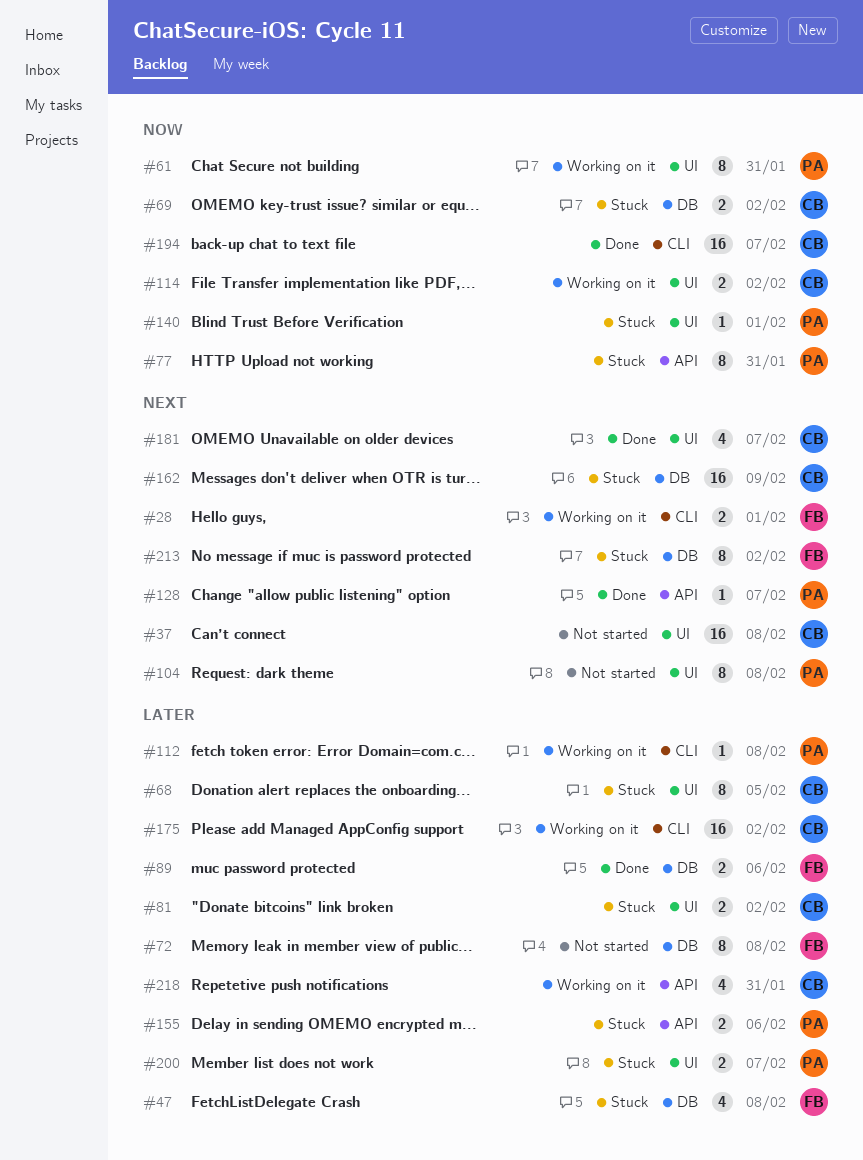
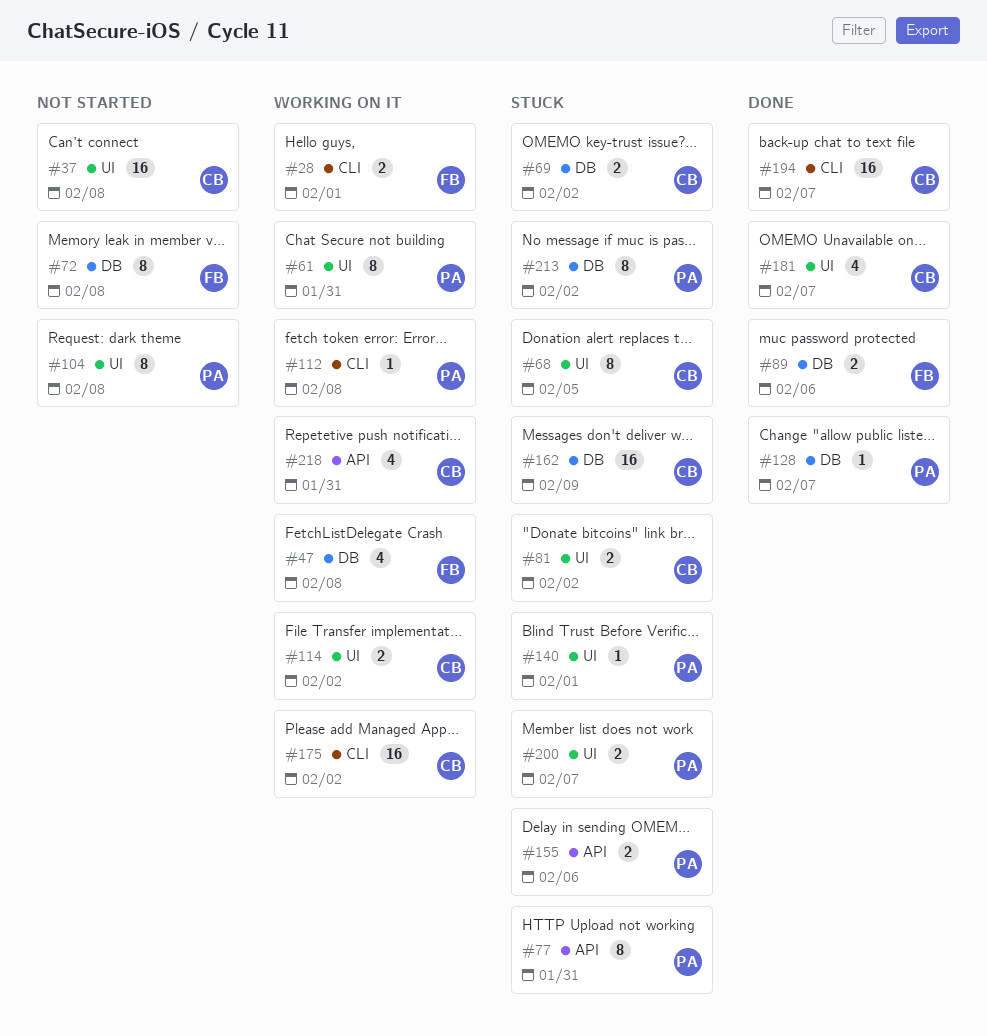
#47, status: Stuck -> Working on it
#128, label: API -> DB
#213, owner: FB -> PA

